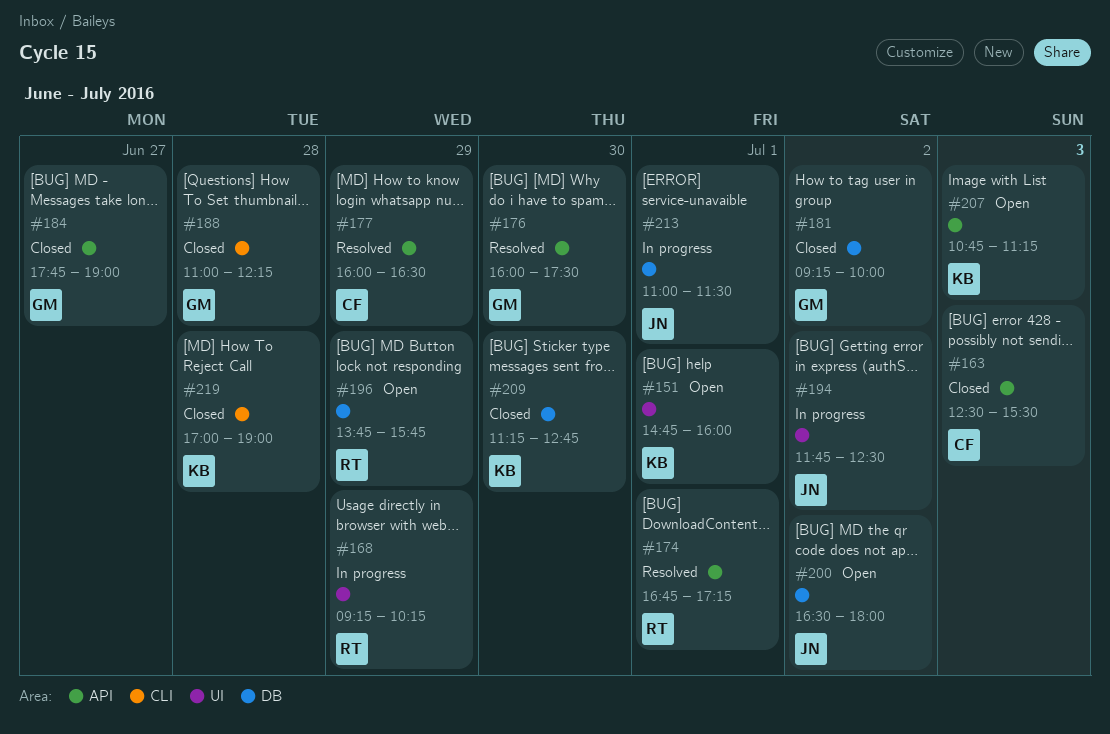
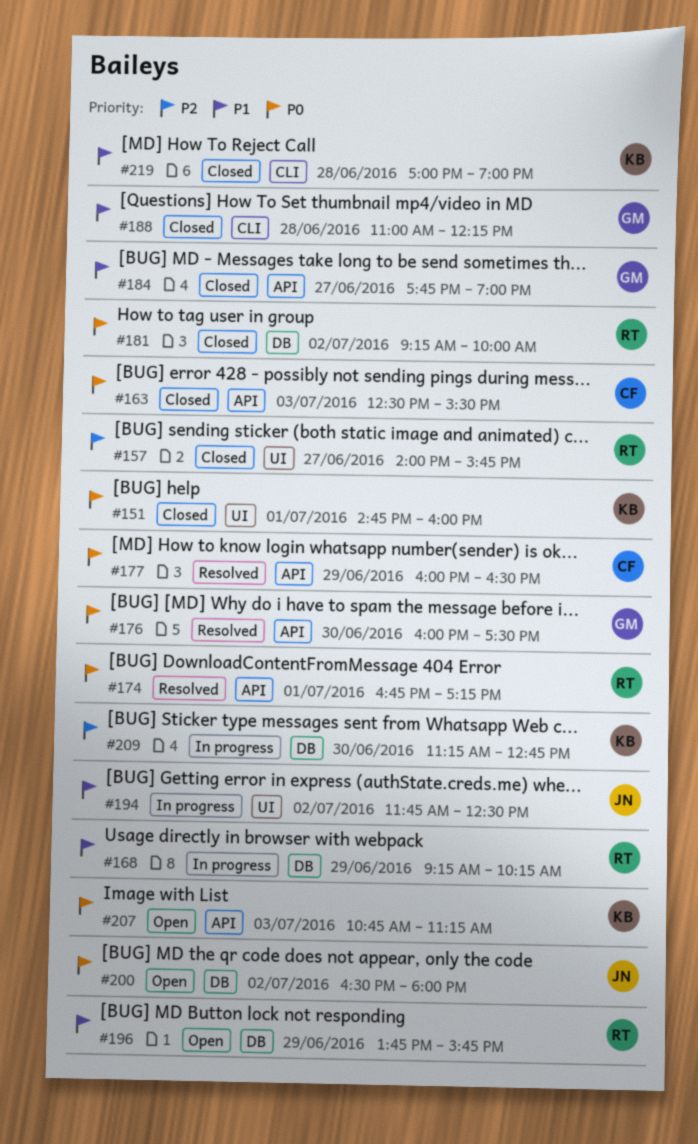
#151, status: Open -> Closed
#157: none -> present
#168, label: UI -> DB
#181, owner: GM -> RT
#209, status: Closed -> In progress
#213: present -> none

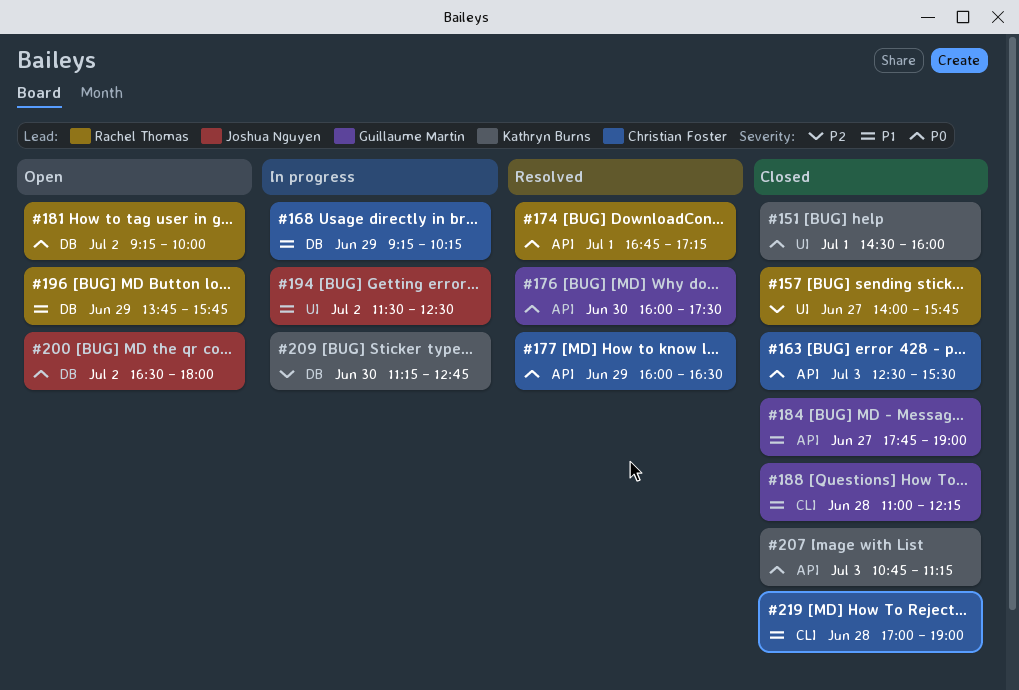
#151, begins: 14:45 -> 14:30
#168, owner: Rachel Thomas -> Christian Foster
#181, status: Closed -> Open
#194, begins: 11:45 -> 11:30
#207, status: Open -> Closed
#219, owner: Kathryn Burns -> Christian Foster

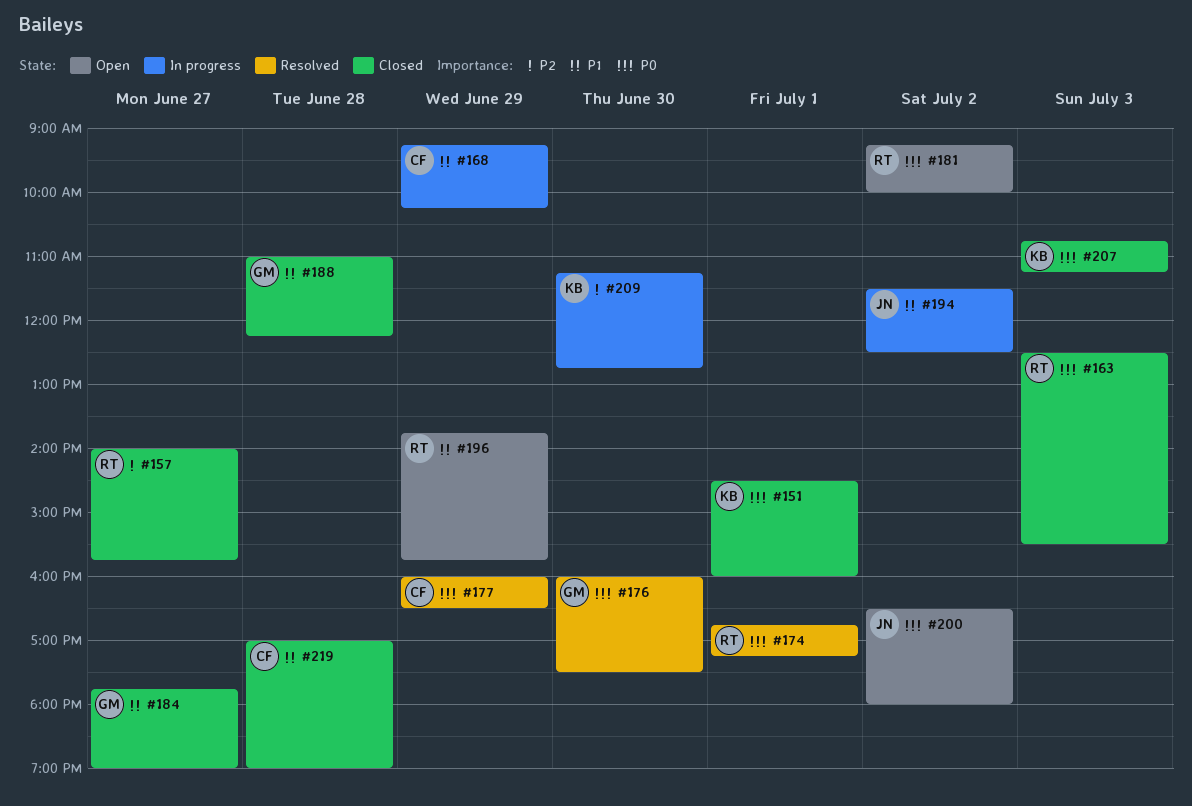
#163, owner: Christian Foster -> Rachel Thomas

